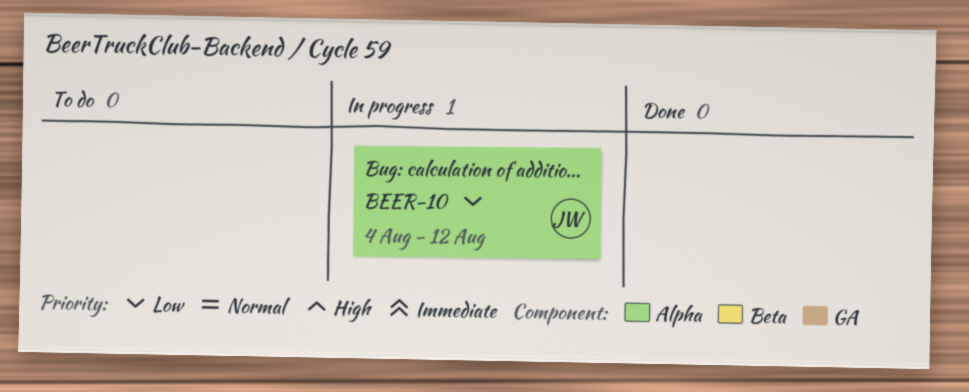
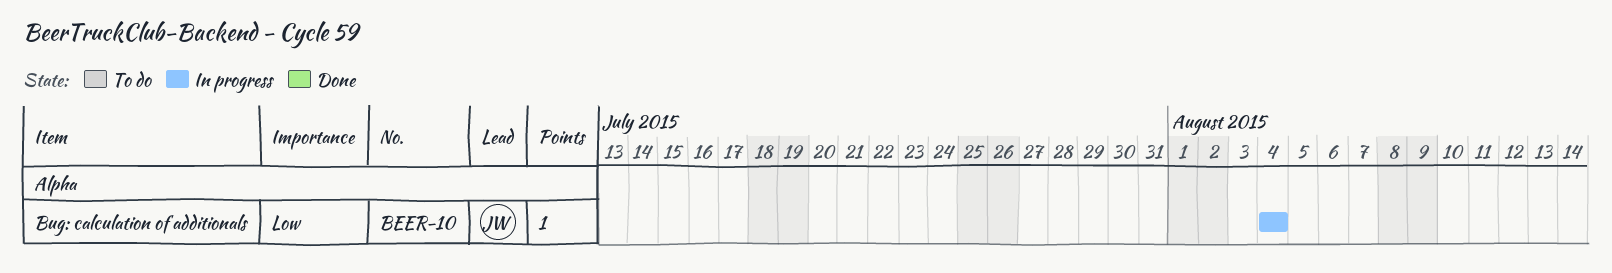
BEER-10, due: Aug 12 -> Aug 4

